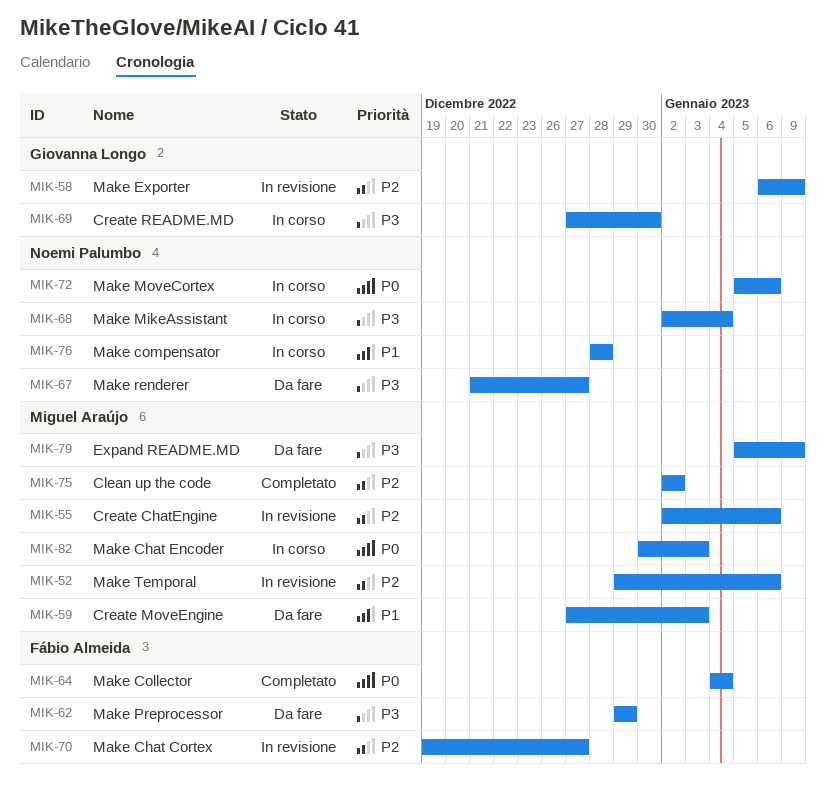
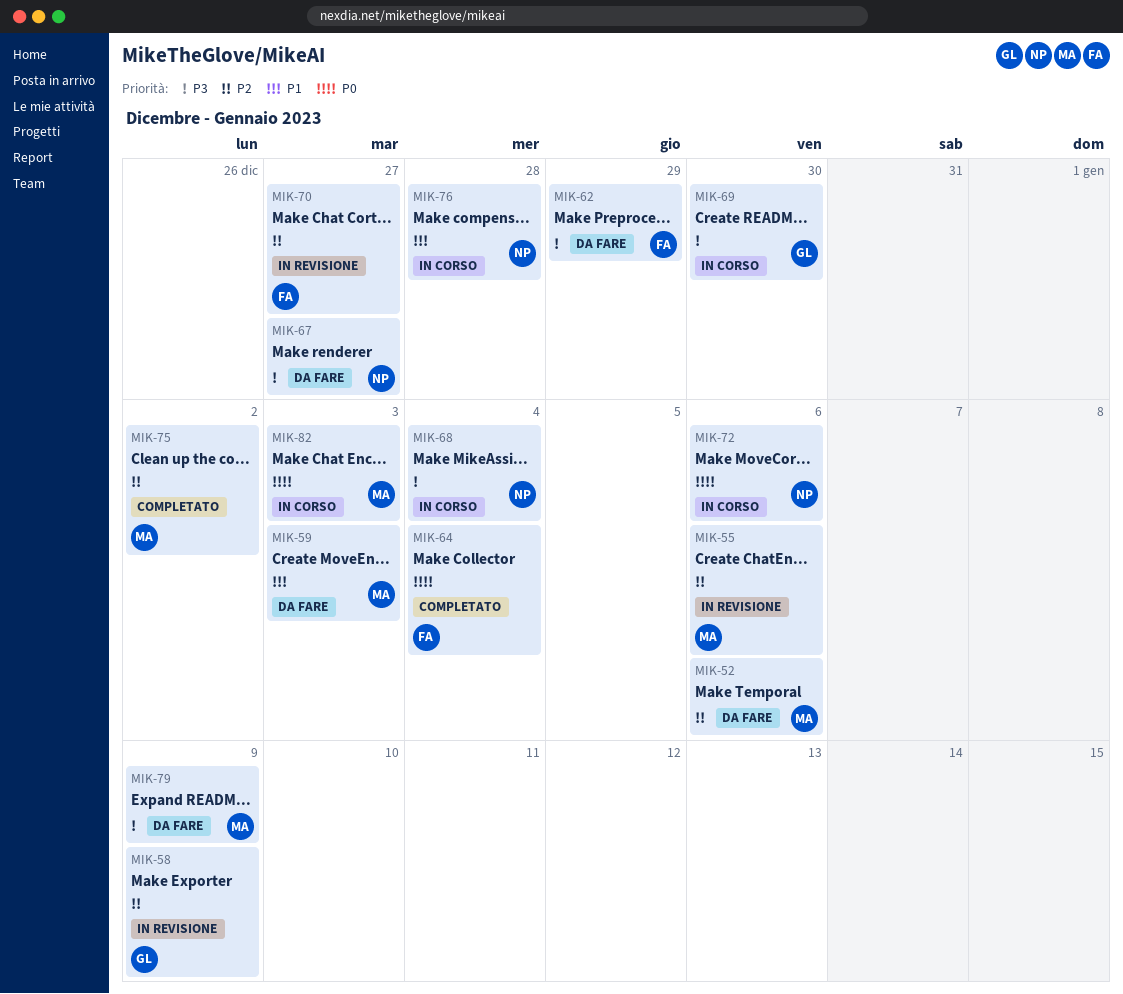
MIK-52, status: In revisione -> Da fare

